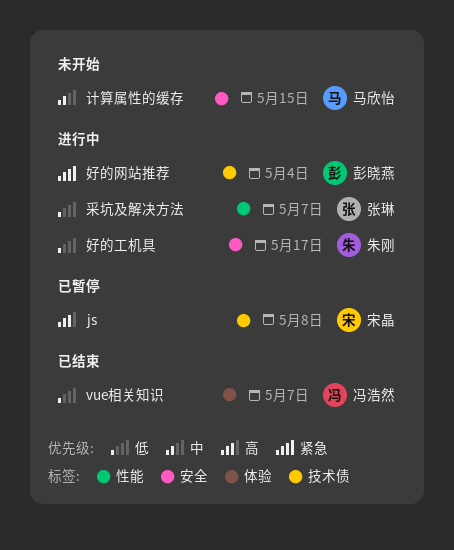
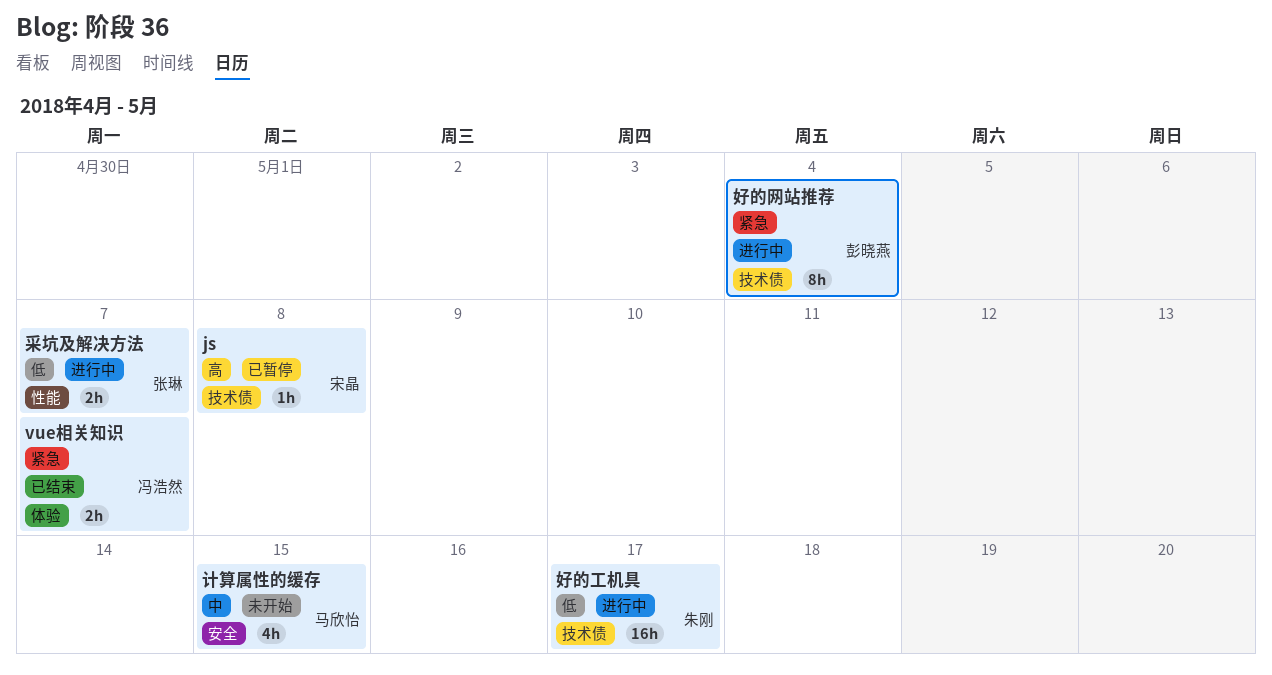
vue相关知识, priority: 低 -> 紧急
好的工机具, label: 安全 -> 技术债

